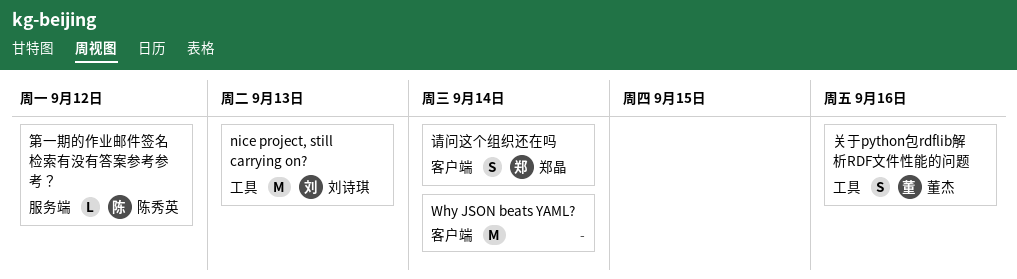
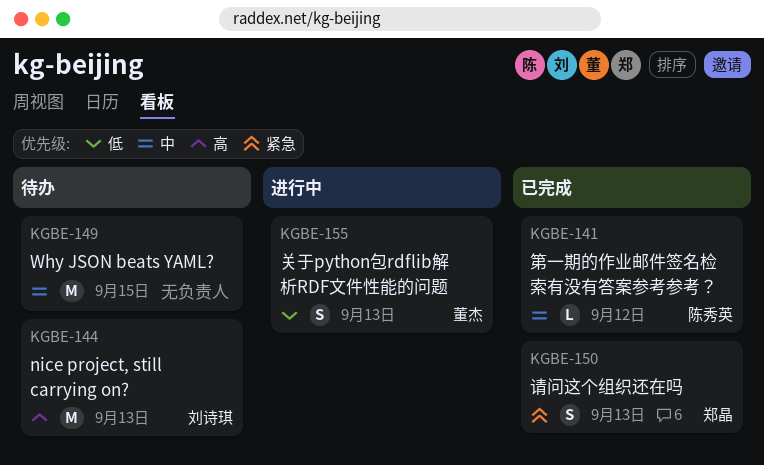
Why JSON beats YAML?, due: Sep 14 -> Sep 15
关于python包rdflib解析RDF文件性能的问题, due: Sep 16 -> Sep 13
请问这个组织还在吗, due: Sep 14 -> Sep 13

